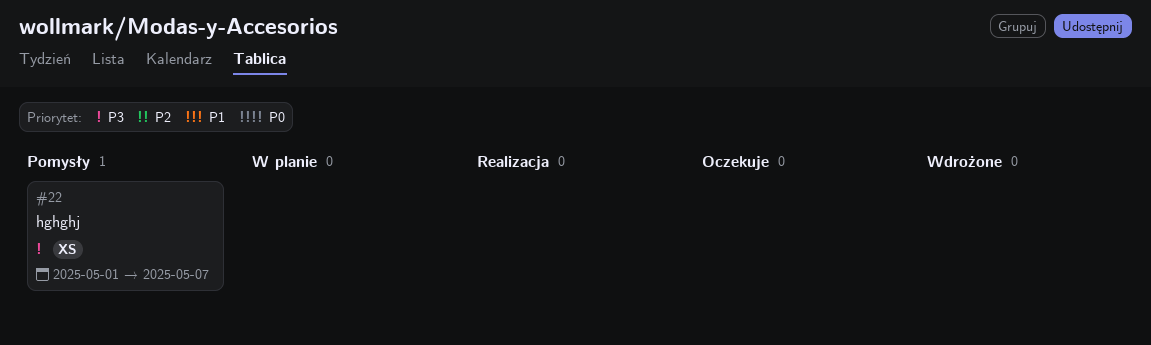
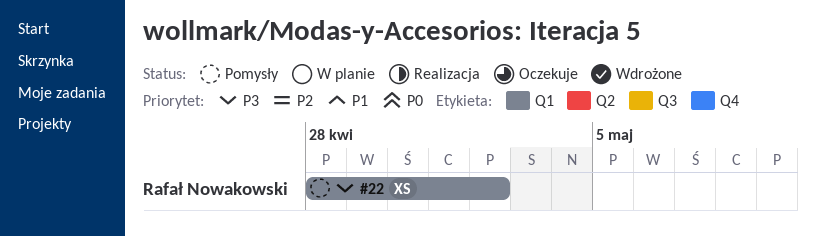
#22, start: May 1 -> Apr 28
#22, due: May 7 -> May 2

